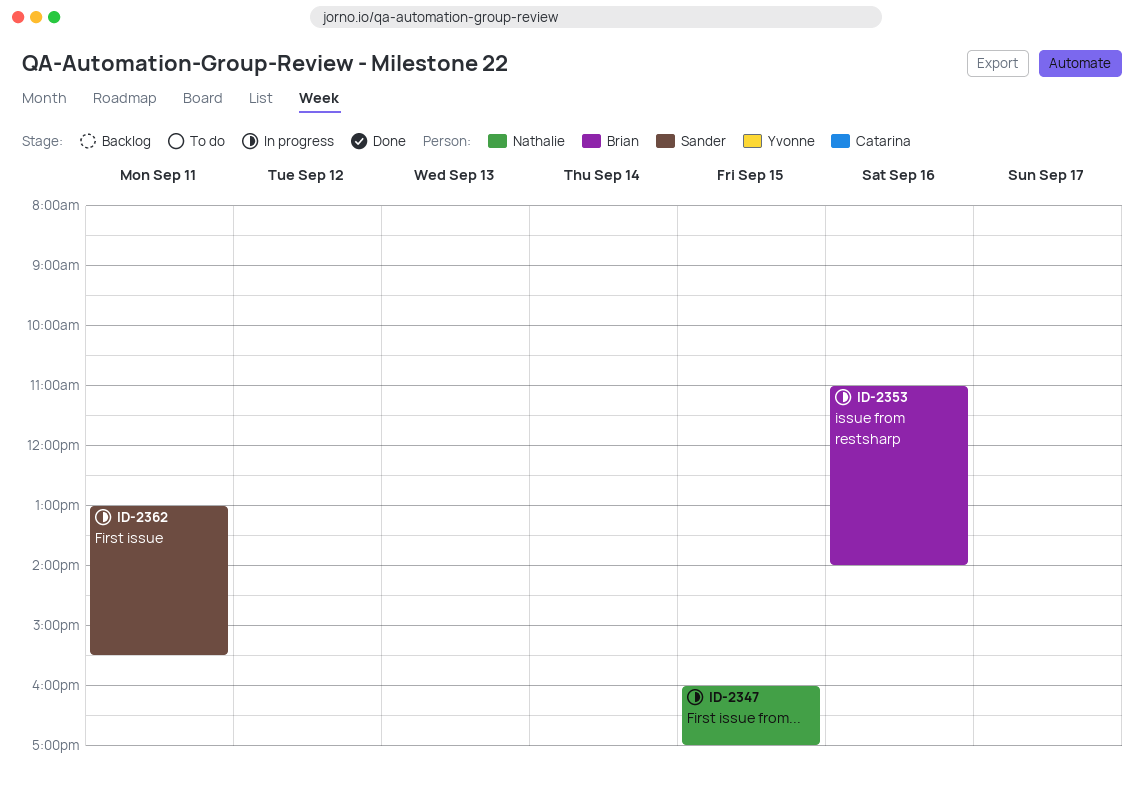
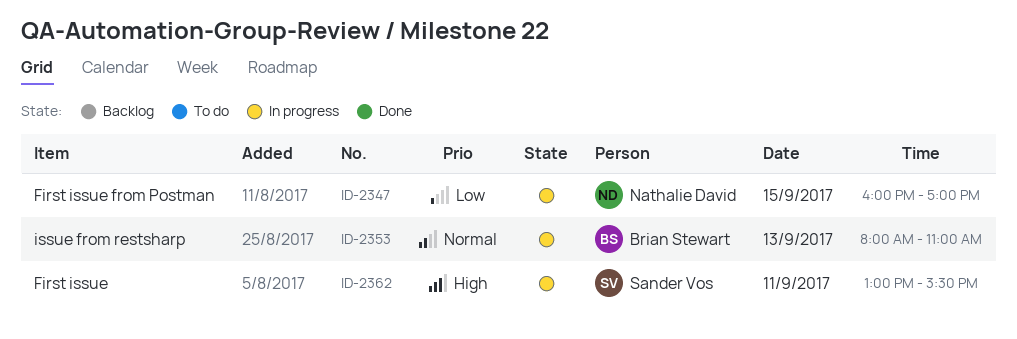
ID-2353, day: Sep 16 -> Sep 13
ID-2353, begins: 11:00 -> 08:00
ID-2353, ends: 14:00 -> 11:00

